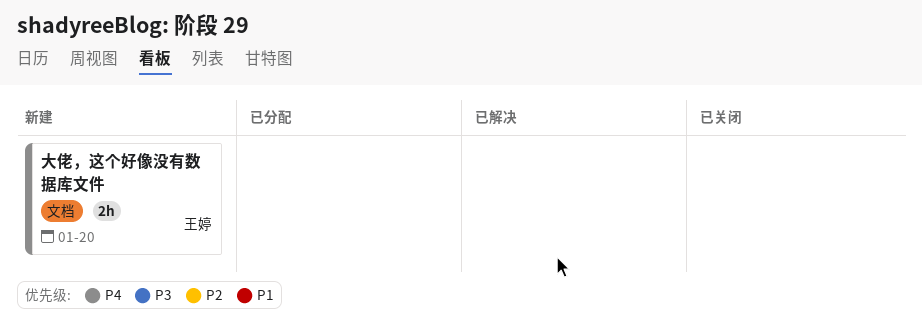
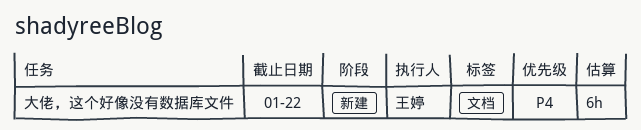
大佬，这个好像没有数据库文件, estimate: 2h -> 6h
大佬，这个好像没有数据库文件, due: Jan 20 -> Jan 22

